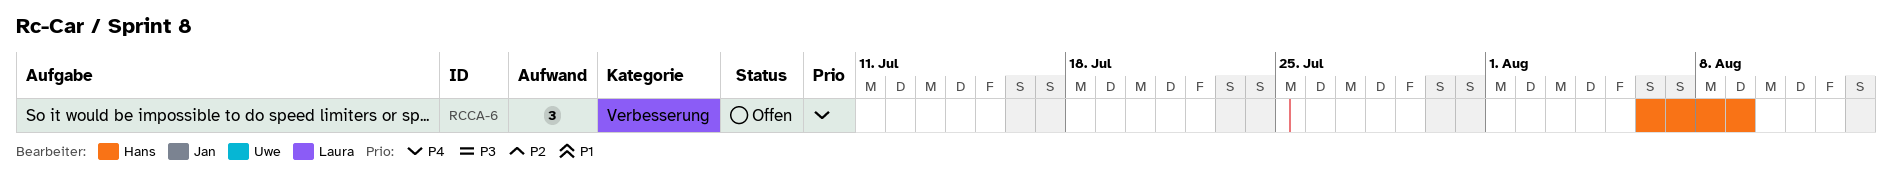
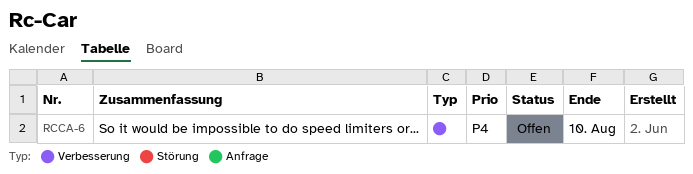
RCCA-6, due: Aug 9 -> Aug 10

